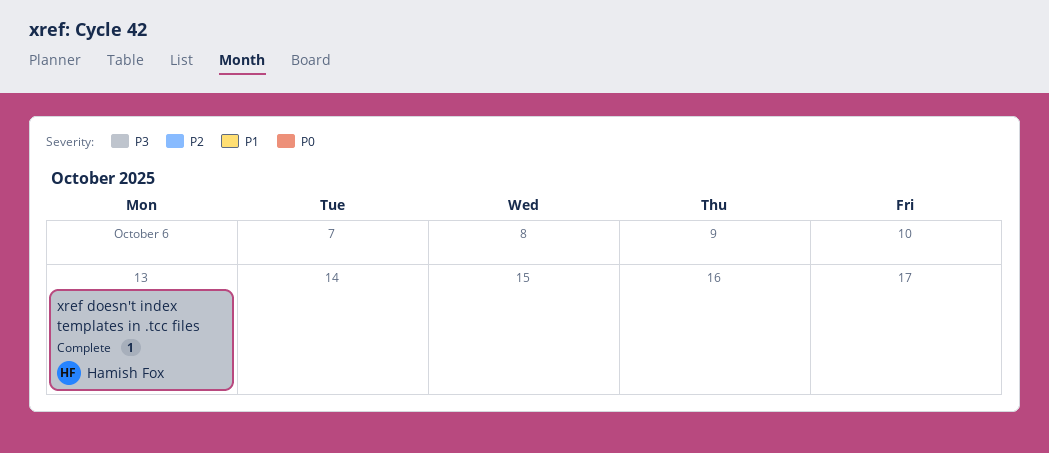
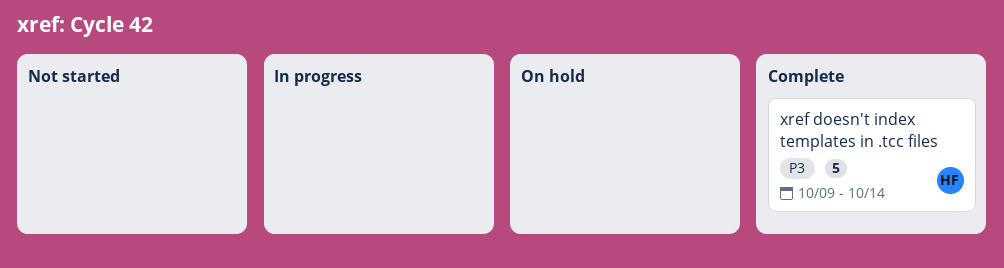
xref doesn't index templates in .tcc files, estimate: 1 -> 5
xref doesn't index templates in .tcc files, due: Oct 13 -> Oct 14

